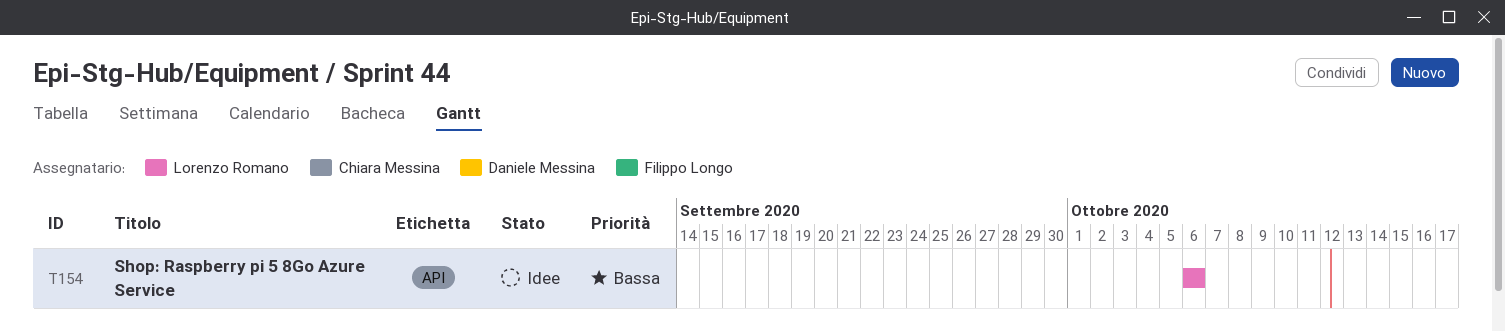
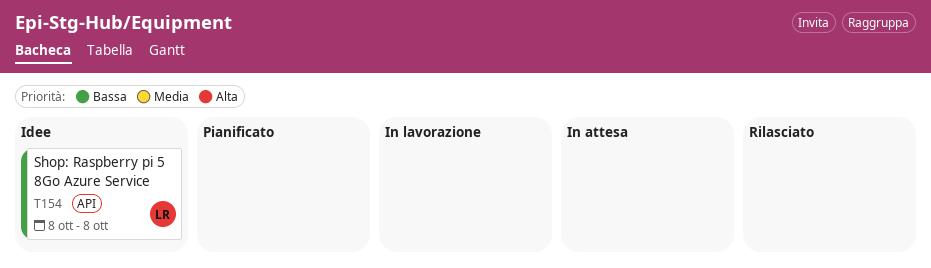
T154, start: Oct 6 -> Oct 8
T154, due: Oct 6 -> Oct 8

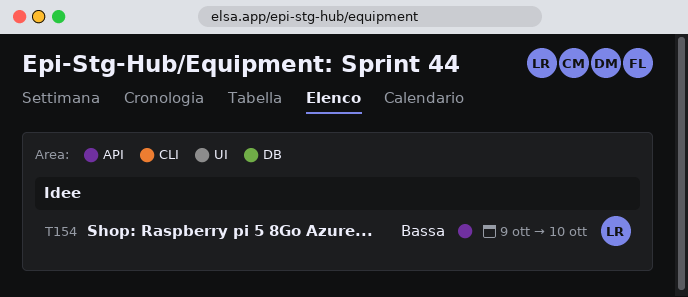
T154, start: Oct 8 -> Oct 9
T154, due: Oct 8 -> Oct 10

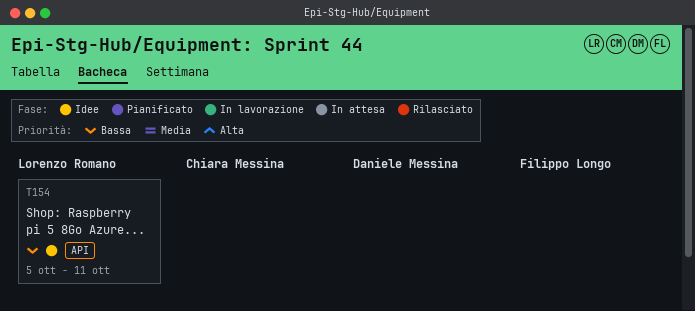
T154, start: Oct 9 -> Oct 5
T154, due: Oct 10 -> Oct 11

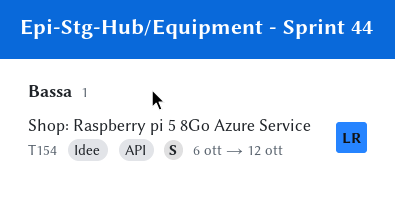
T154, start: Oct 5 -> Oct 6
T154, due: Oct 11 -> Oct 12

